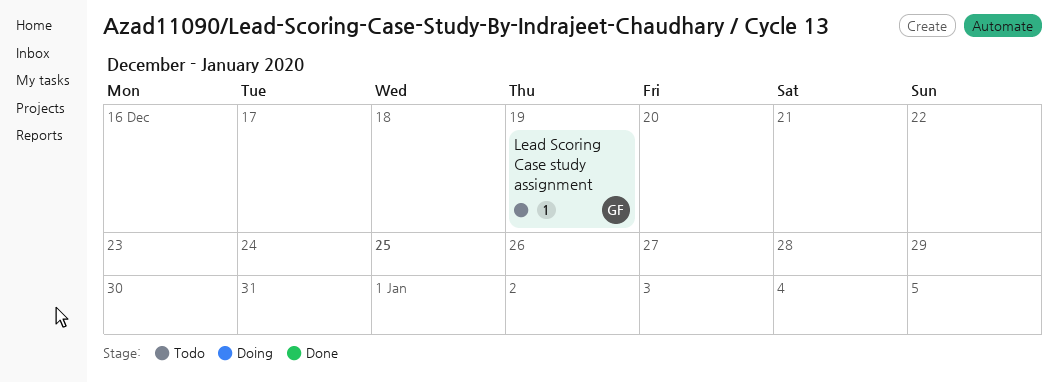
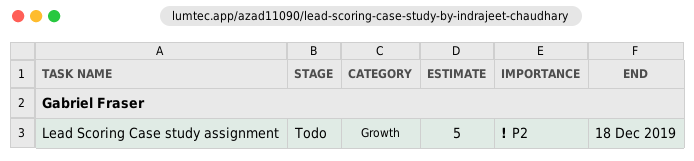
Lead Scoring Case study assignment, estimate: 1 -> 5
Lead Scoring Case study assignment, due: Dec 19 -> Dec 18

